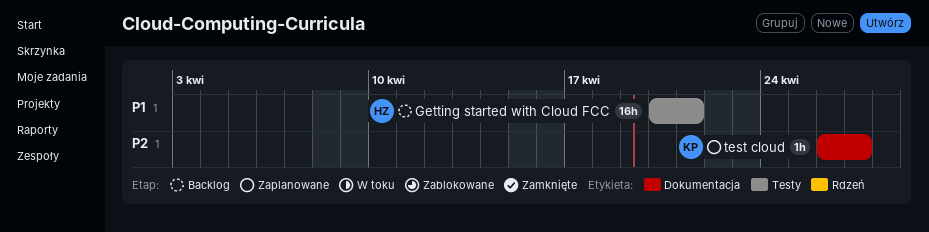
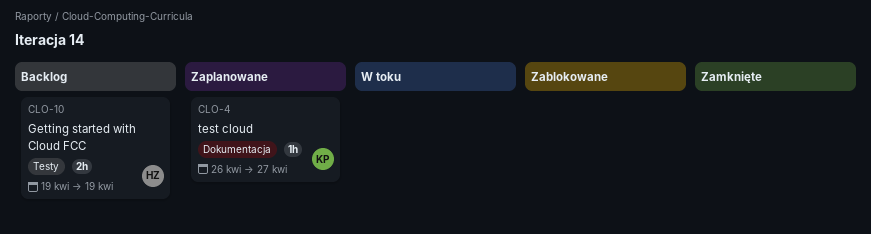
Getting started with Cloud FCC, estimate: 16h -> 2h
Getting started with Cloud FCC, start: Apr 20 -> Apr 19
Getting started with Cloud FCC, due: Apr 21 -> Apr 19

